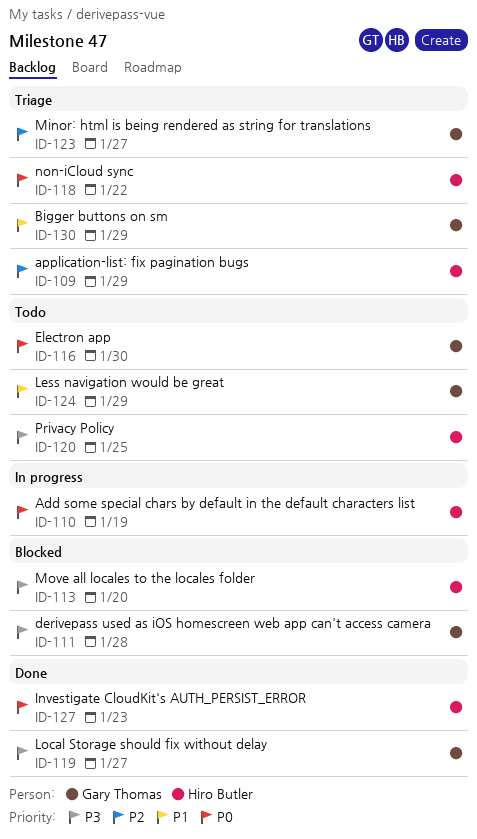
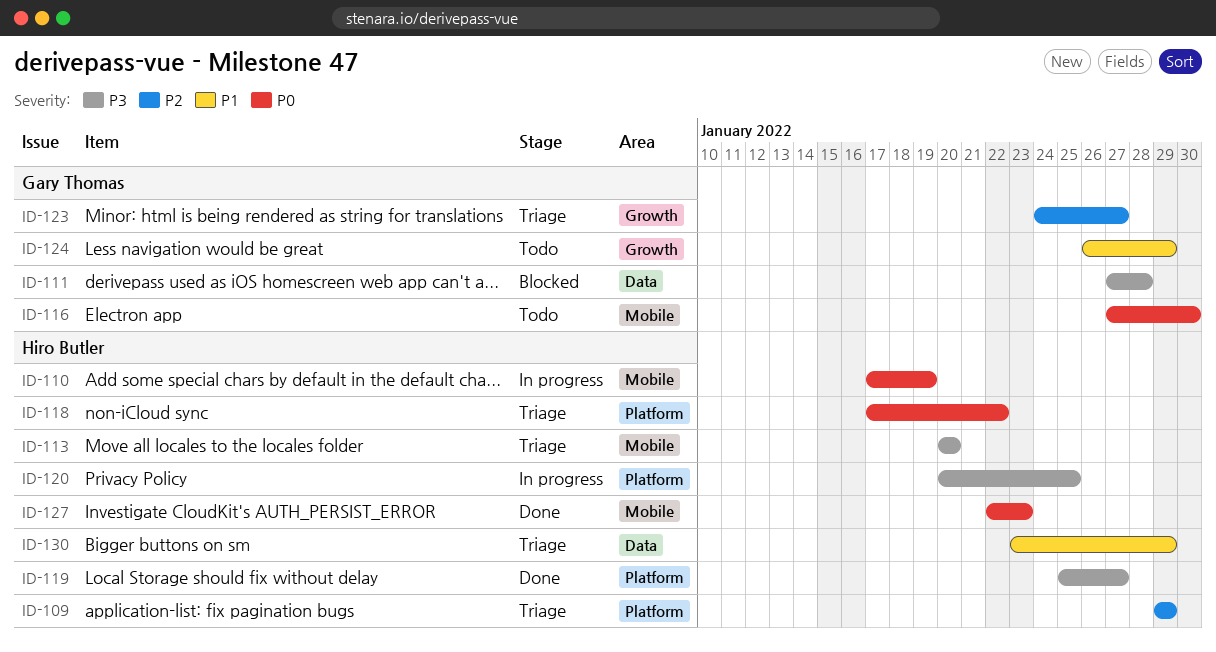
ID-113, status: Blocked -> Triage
ID-119, owner: Gary Thomas -> Hiro Butler
ID-120, status: Todo -> In progress
ID-130, owner: Gary Thomas -> Hiro Butler

